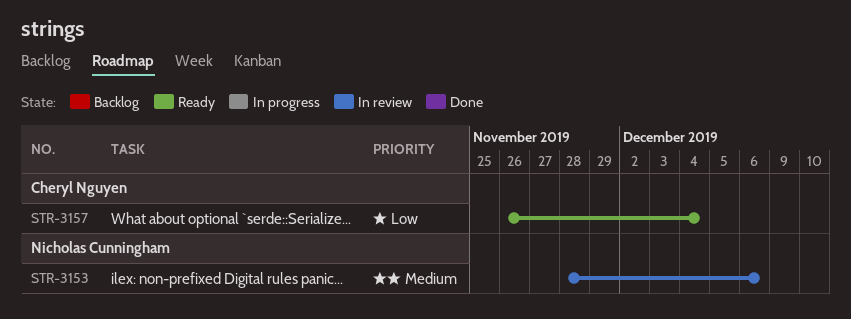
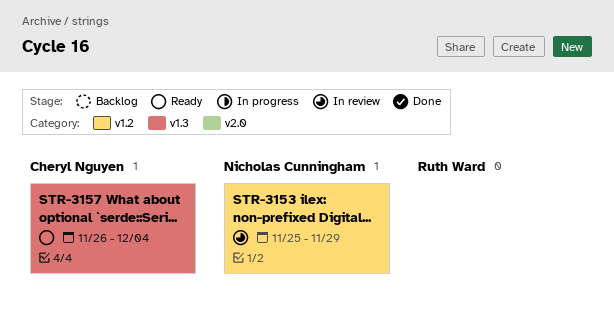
STR-3153, start: Nov 28 -> Nov 25
STR-3153, due: Dec 6 -> Nov 29

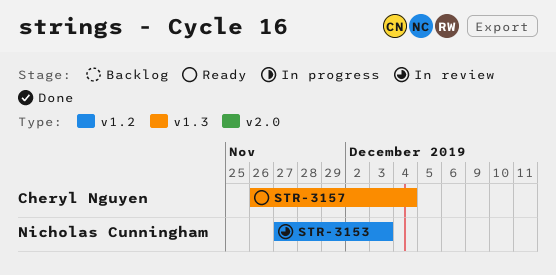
STR-3153, start: Nov 25 -> Nov 27
STR-3153, due: Nov 29 -> Dec 3

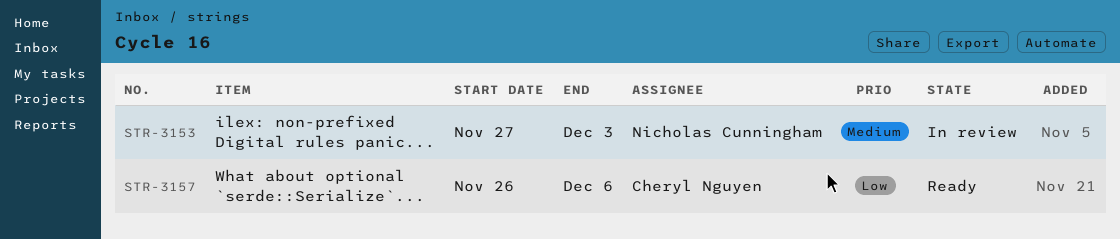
STR-3157, due: Dec 4 -> Dec 6

